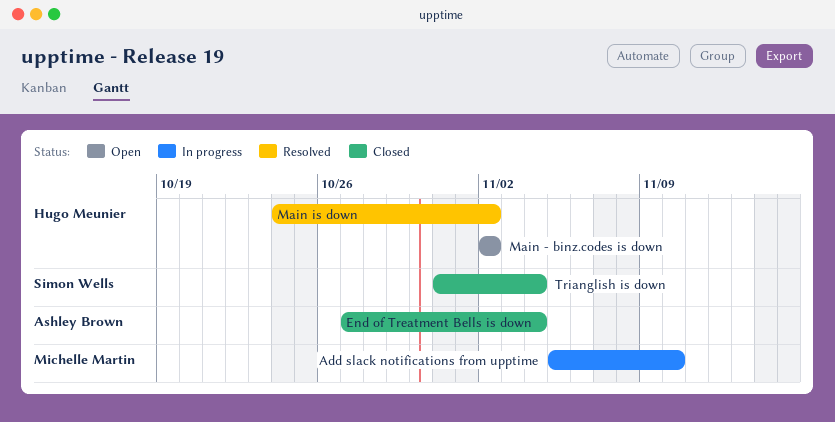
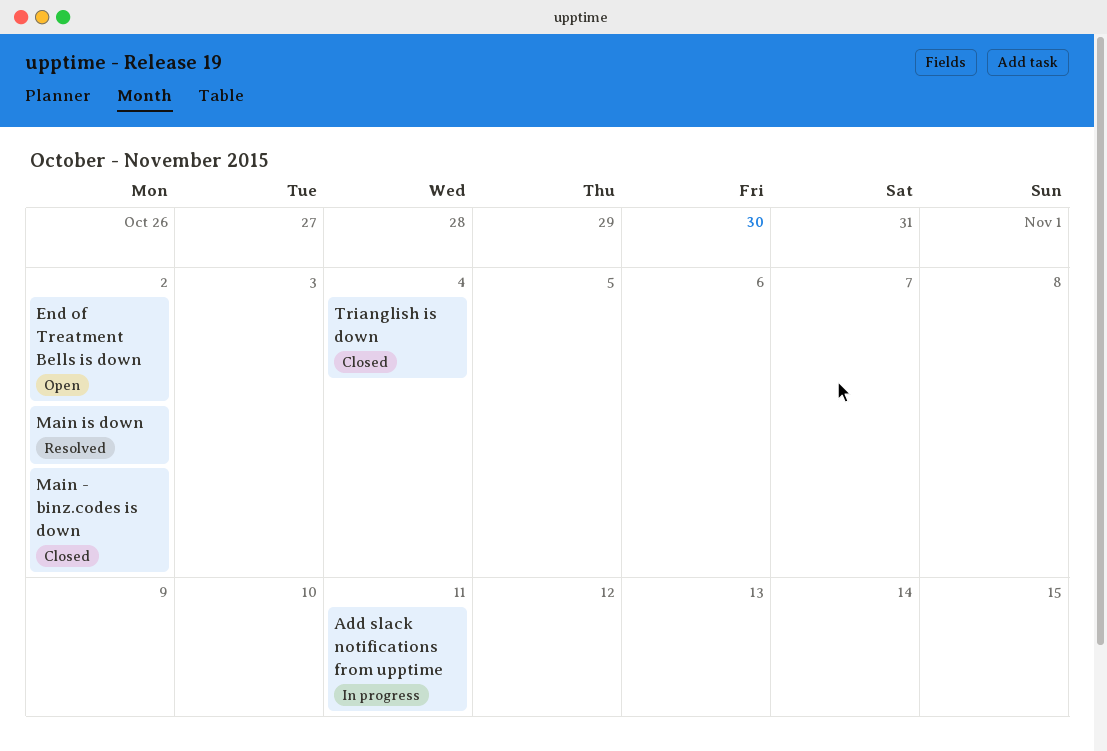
Add slack notifications from upptime, due: Nov 10 -> Nov 11
End of Treatment Bells is down, status: Closed -> Open
End of Treatment Bells is down, due: Nov 4 -> Nov 2
Main - binz.codes is down, status: Open -> Closed

